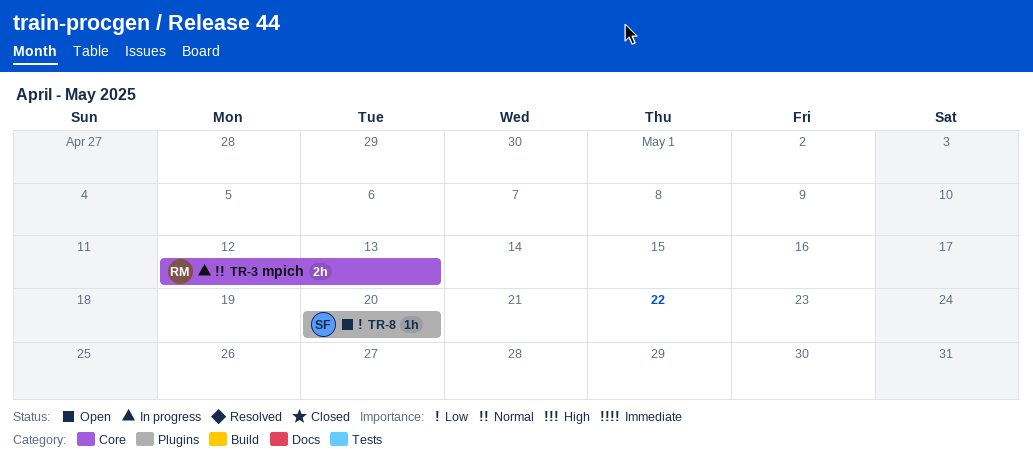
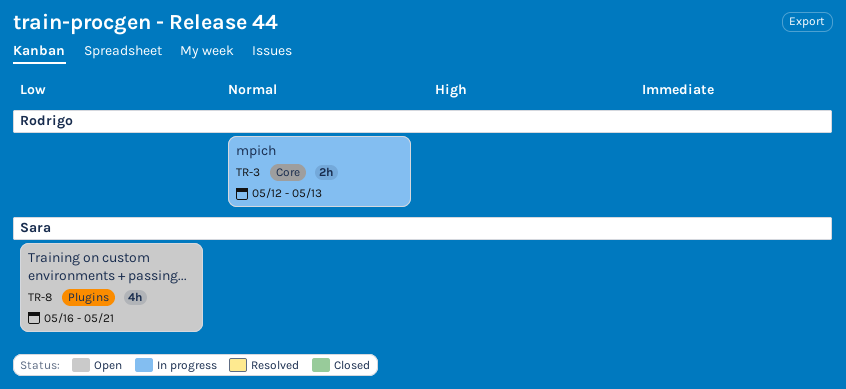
TR-8, estimate: 1h -> 4h
TR-8, start: May 20 -> May 16
TR-8, due: May 20 -> May 21

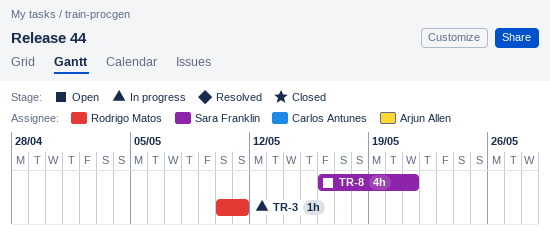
TR-3, estimate: 2h -> 1h
TR-3, start: May 12 -> May 10
TR-3, due: May 13 -> May 11

